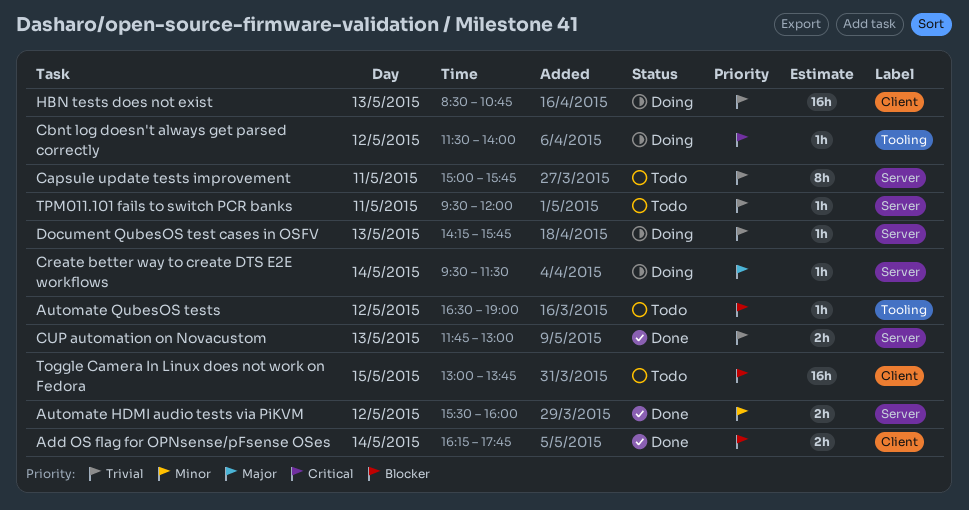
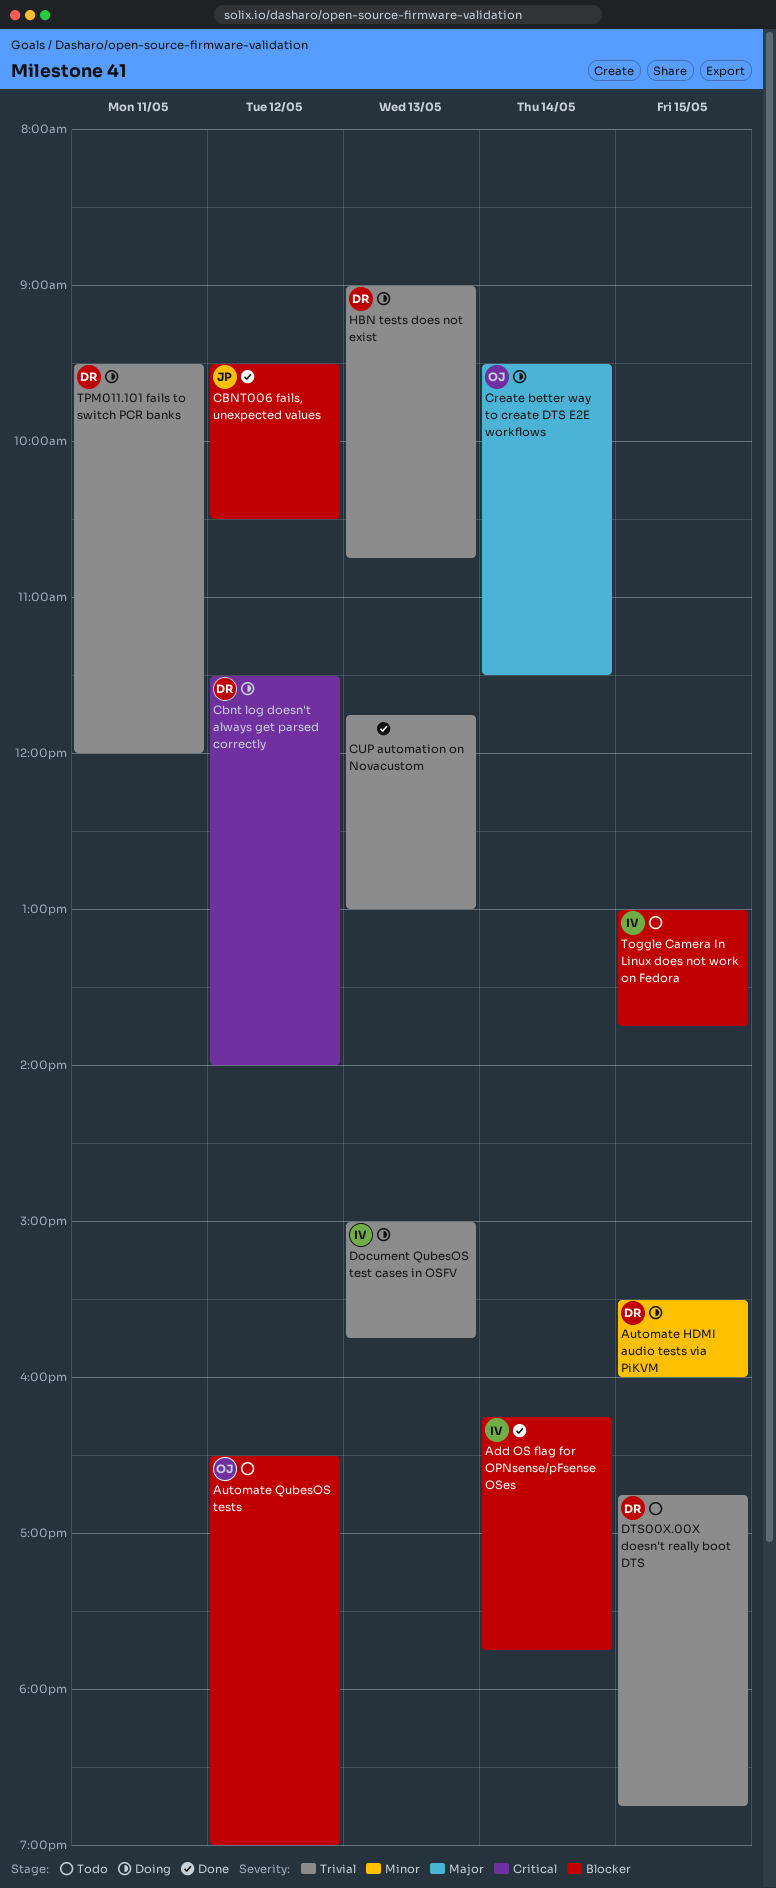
Automate HDMI audio tests via PiKVM, status: Done -> Doing
Automate HDMI audio tests via PiKVM, day: May 12 -> May 15
Capsule update tests improvement: present -> none
CBNT006 fails, unexpected values: none -> present
Document QubesOS test cases in OSFV, begins: 14:15 -> 15:00
DTS00X.00X doesn't really boot DTS: none -> present
HBN tests does not exist, begins: 08:30 -> 09:00
TPM011.101 fails to switch PCR banks, status: Todo -> Doing

